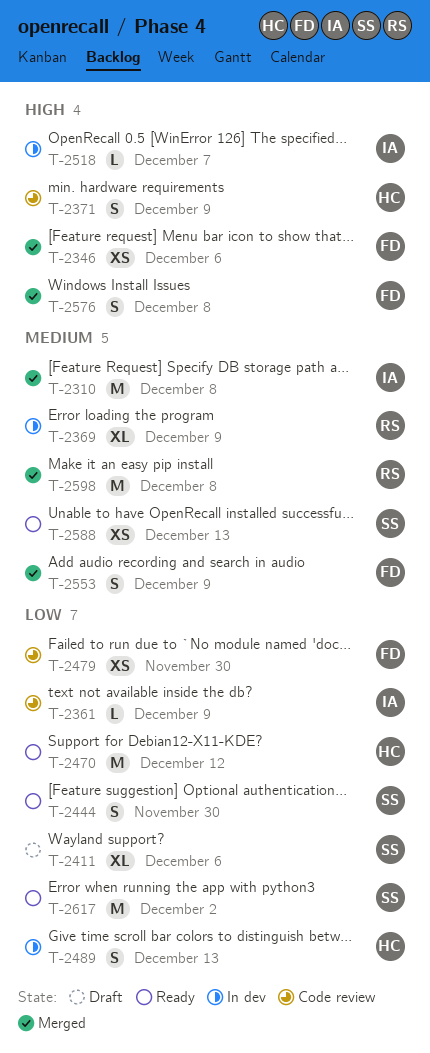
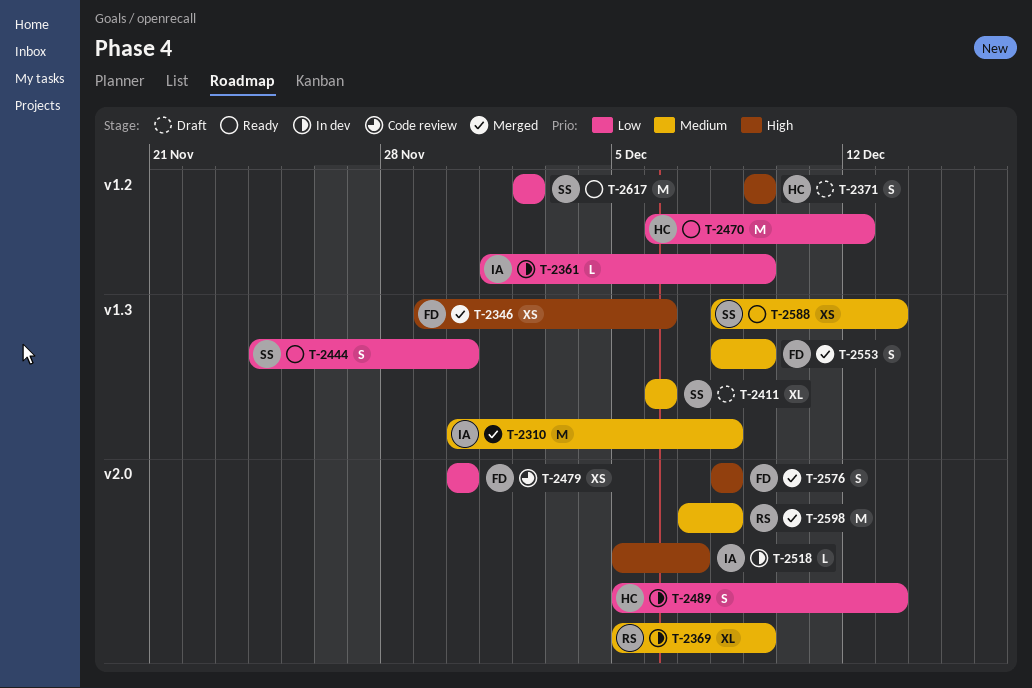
T-2361, status: Code review -> In dev
T-2371, status: Code review -> Draft
T-2411, priority: Low -> Medium

